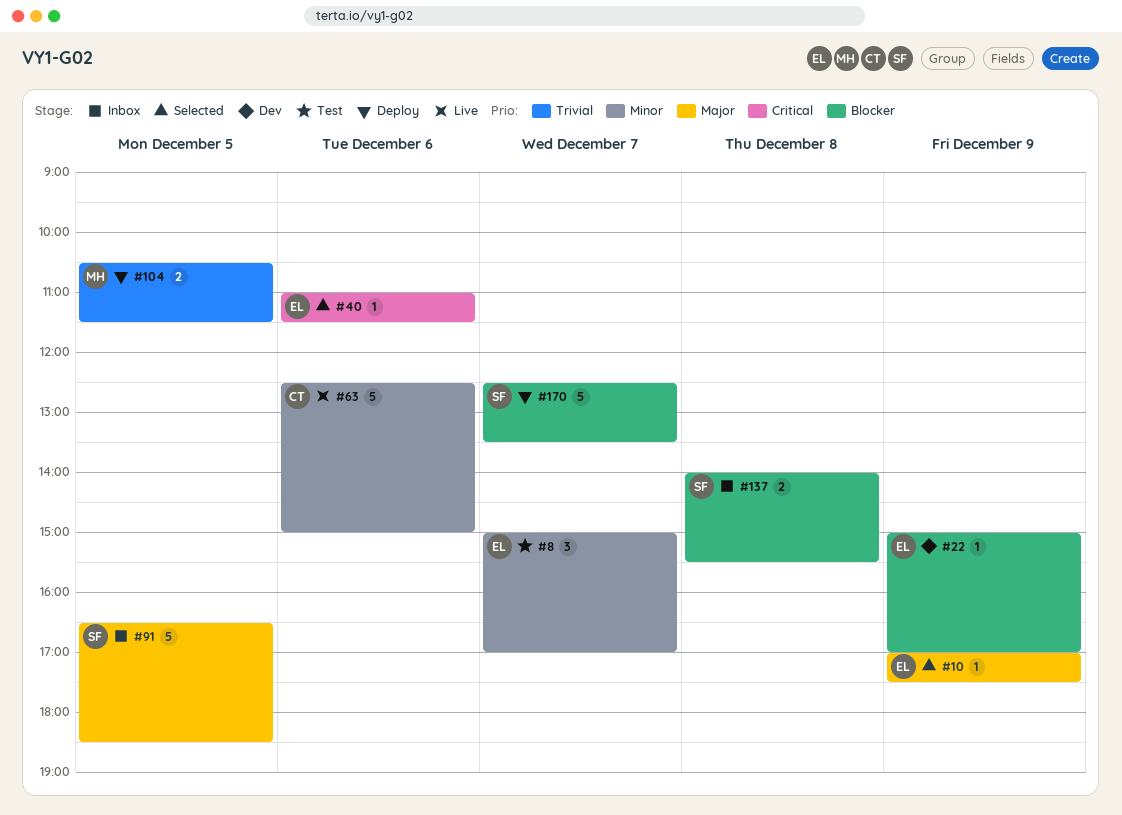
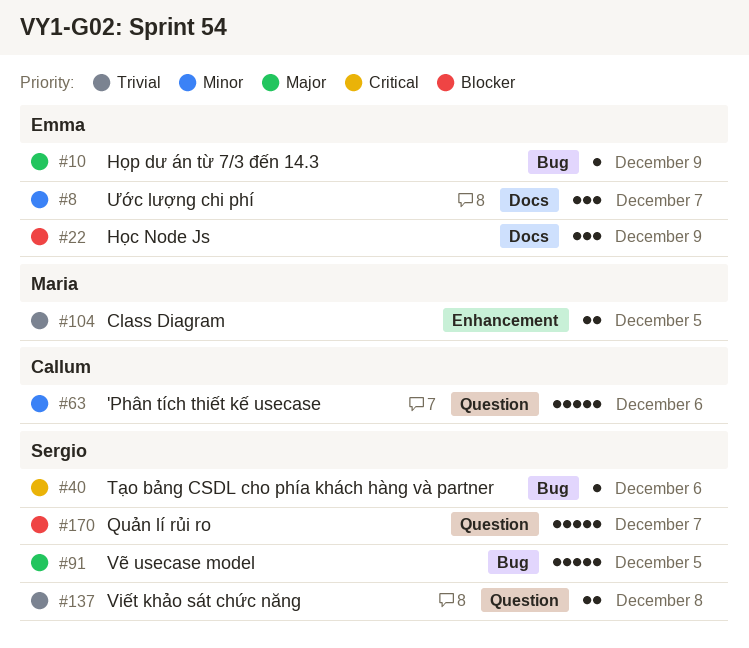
#22, estimate: 1 -> 3
#40, owner: Emma -> Sergio
#137, priority: Blocker -> Trivial

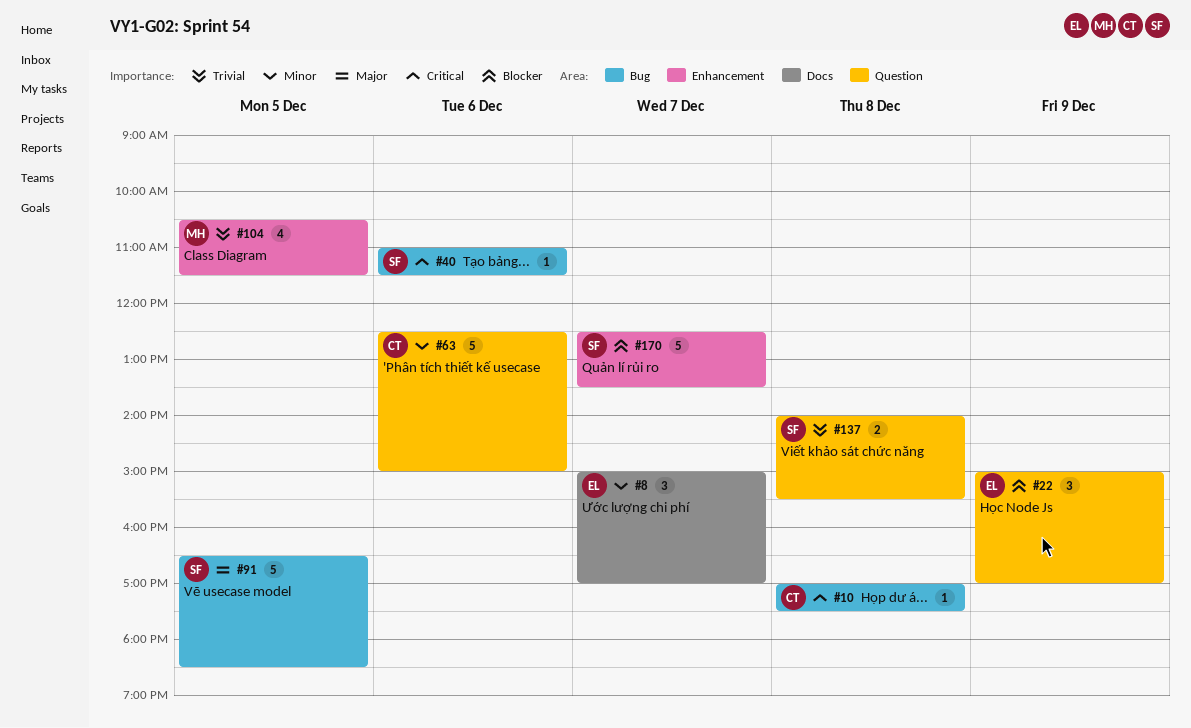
#10, owner: Emma -> Callum
#10, priority: Major -> Critical
#10, day: Dec 9 -> Dec 8
#22, label: Docs -> Question
#104, estimate: 2 -> 4
#170, label: Question -> Enhancement

